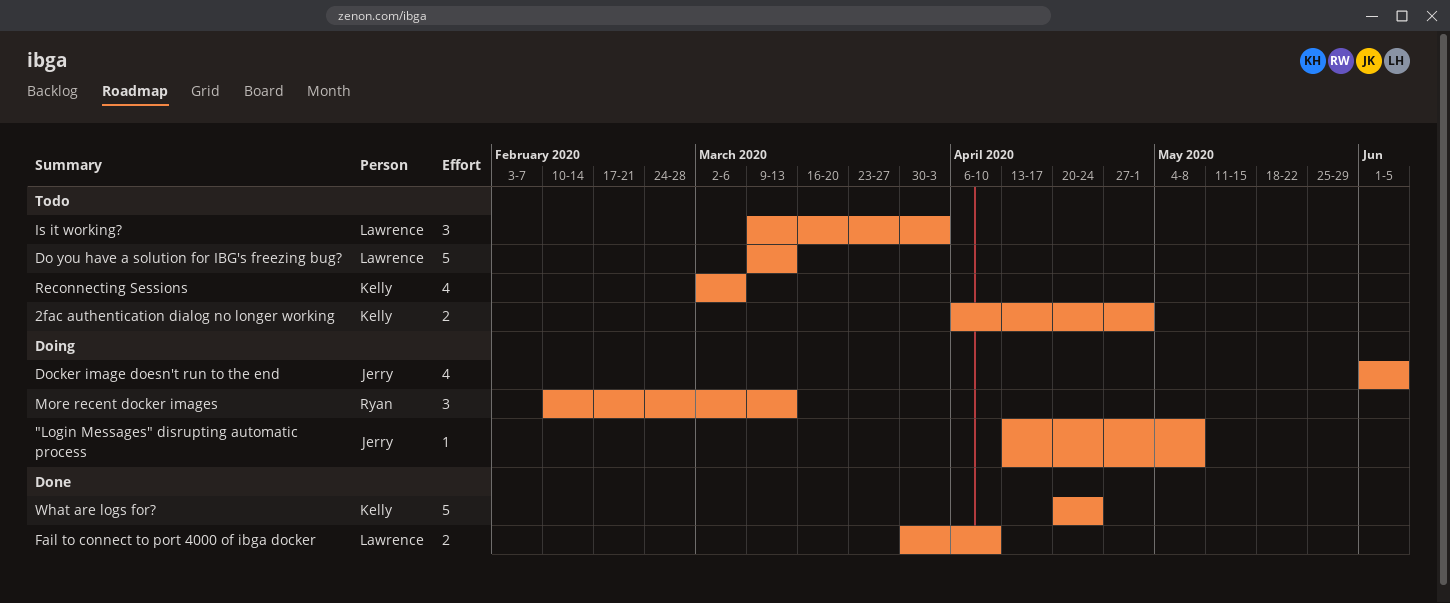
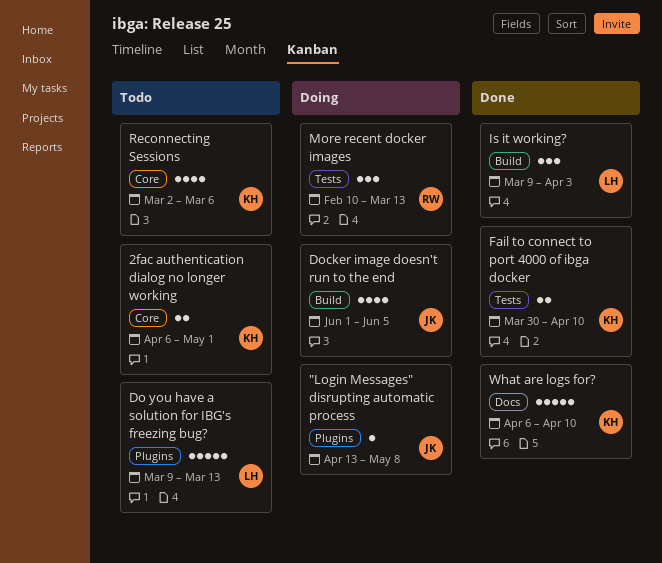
Fail to connect to port 4000 of ibga docker, owner: Lawrence -> Kelly
Is it working?, status: Todo -> Done
What are logs for?, start: Apr 20 -> Apr 6
What are logs for?, due: Apr 24 -> Apr 10

